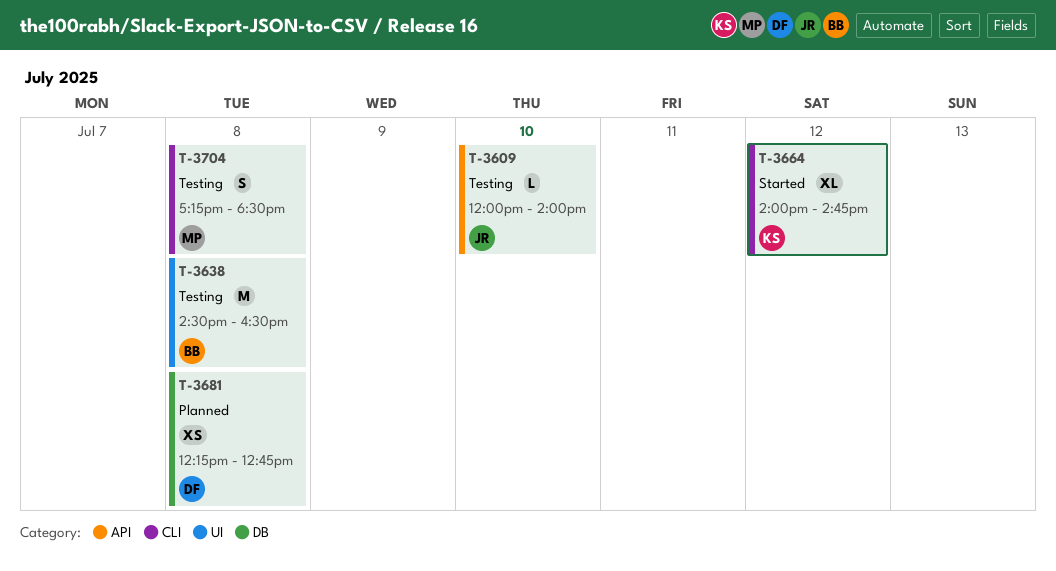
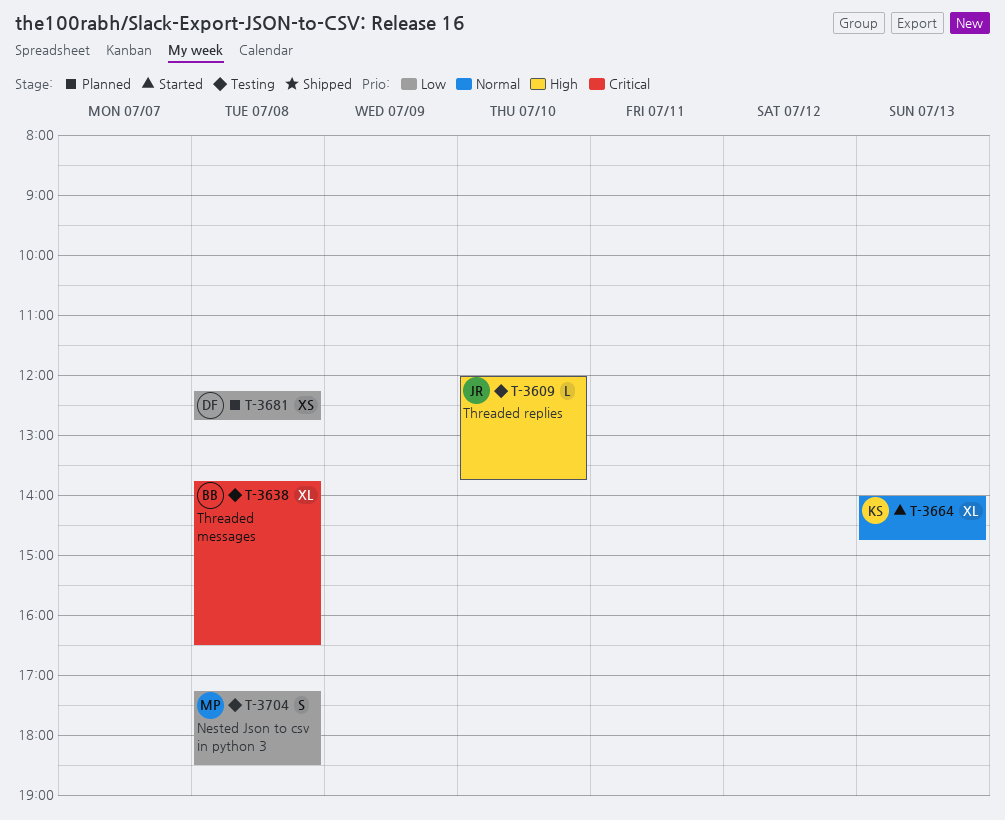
T-3609, ends: 14:00 -> 13:45
T-3638, estimate: M -> XL
T-3638, begins: 14:30 -> 13:45
T-3664, day: Jul 12 -> Jul 13

